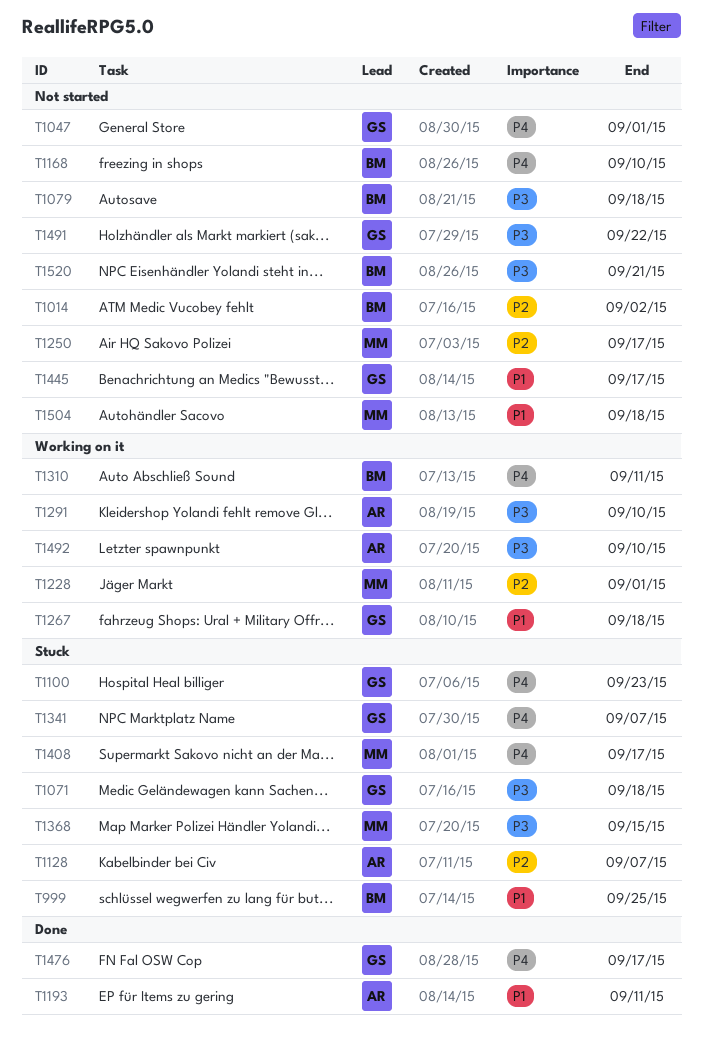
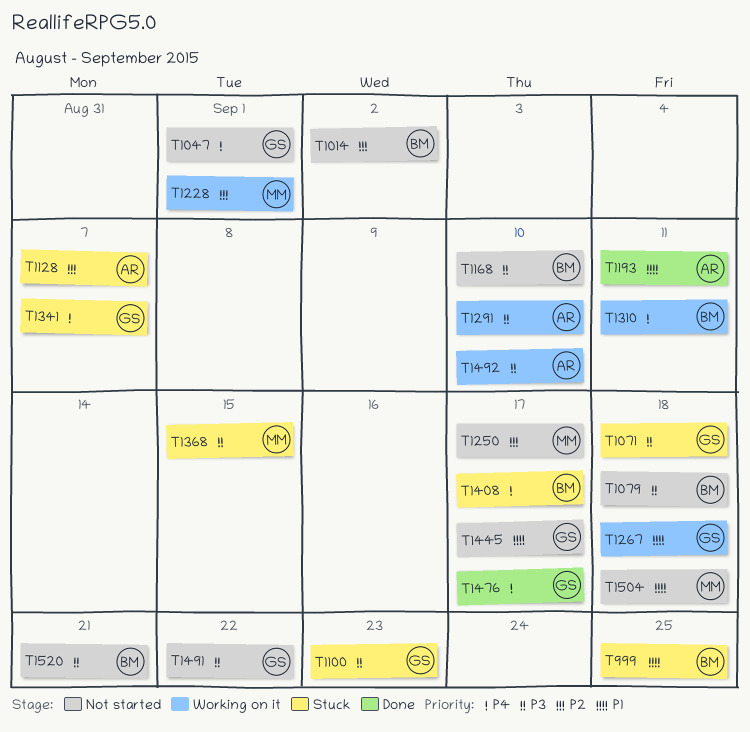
T1100, priority: P4 -> P3
T1168, priority: P4 -> P3
T1408, owner: MM -> BM

